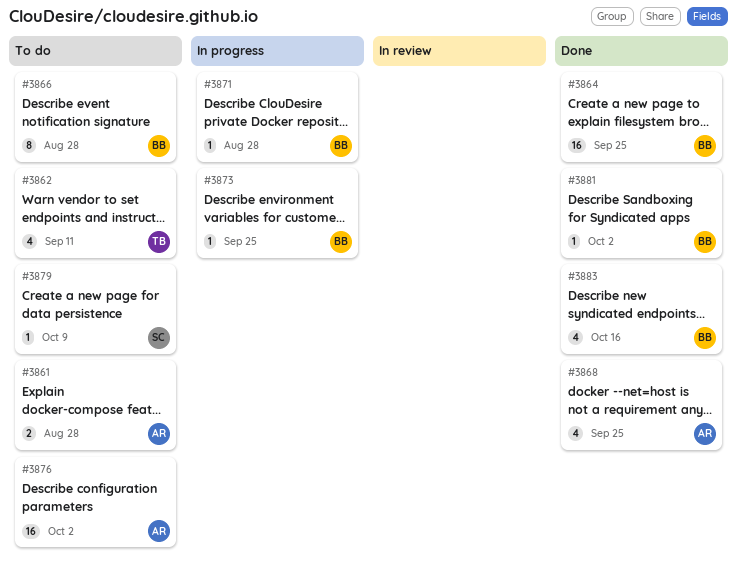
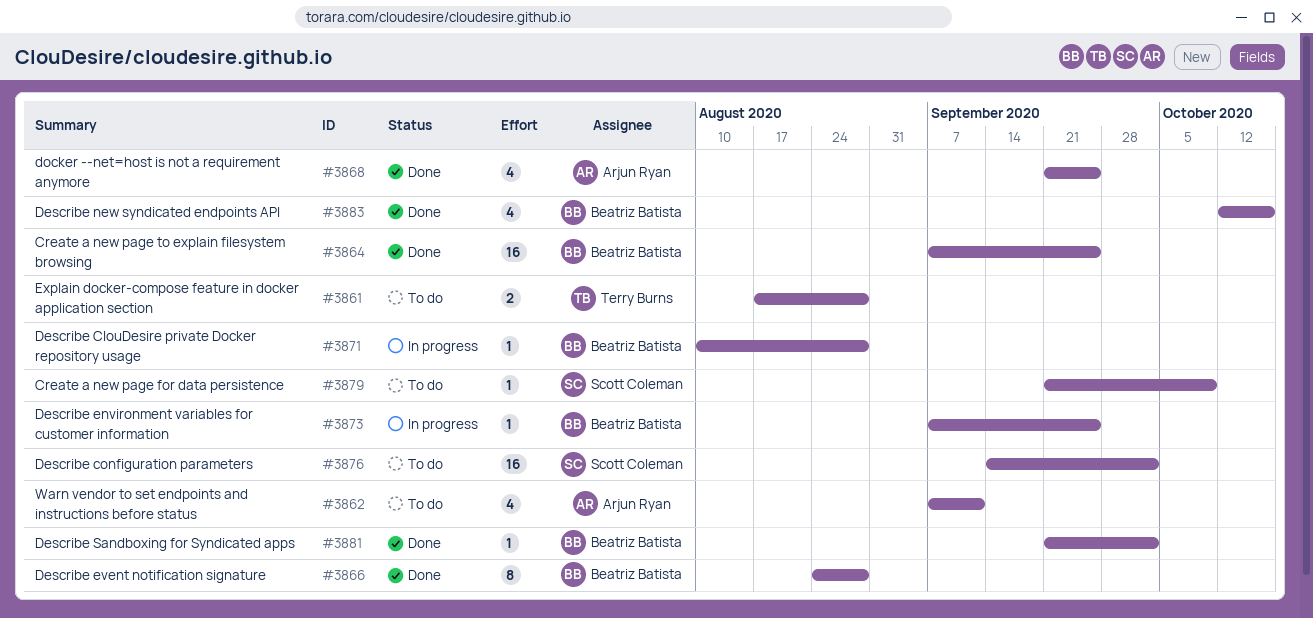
#3861, owner: Arjun Ryan -> Terry Burns
#3862, owner: Terry Burns -> Arjun Ryan
#3866, status: To do -> Done
#3876, owner: Arjun Ryan -> Scott Coleman

